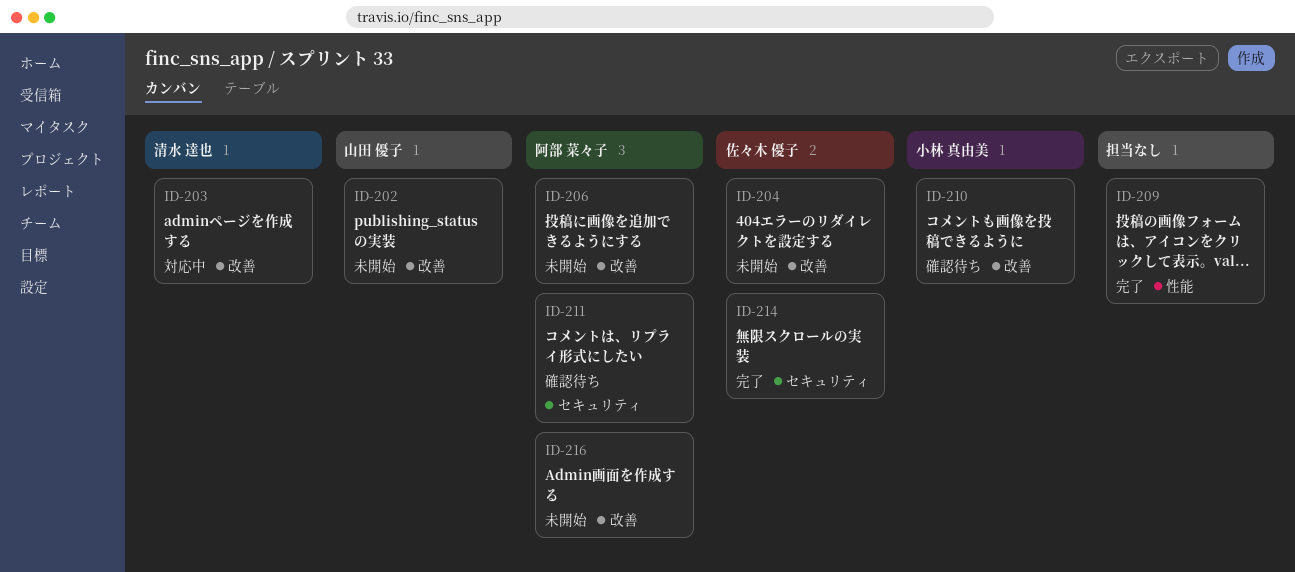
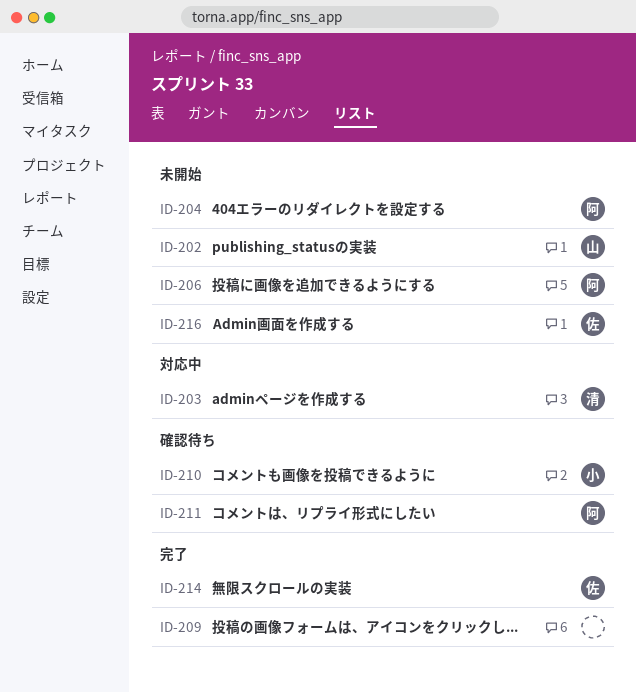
ID-204, owner: 佐々木 優子 -> 阿部 菜々子
ID-216, owner: 阿部 菜々子 -> 佐々木 優子

